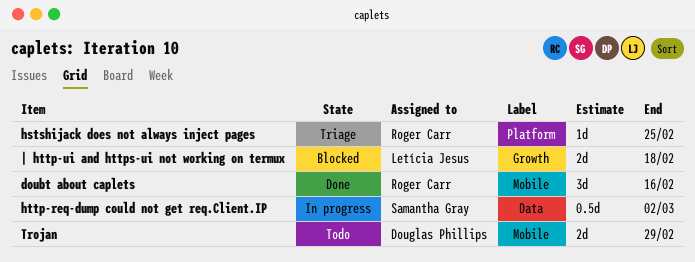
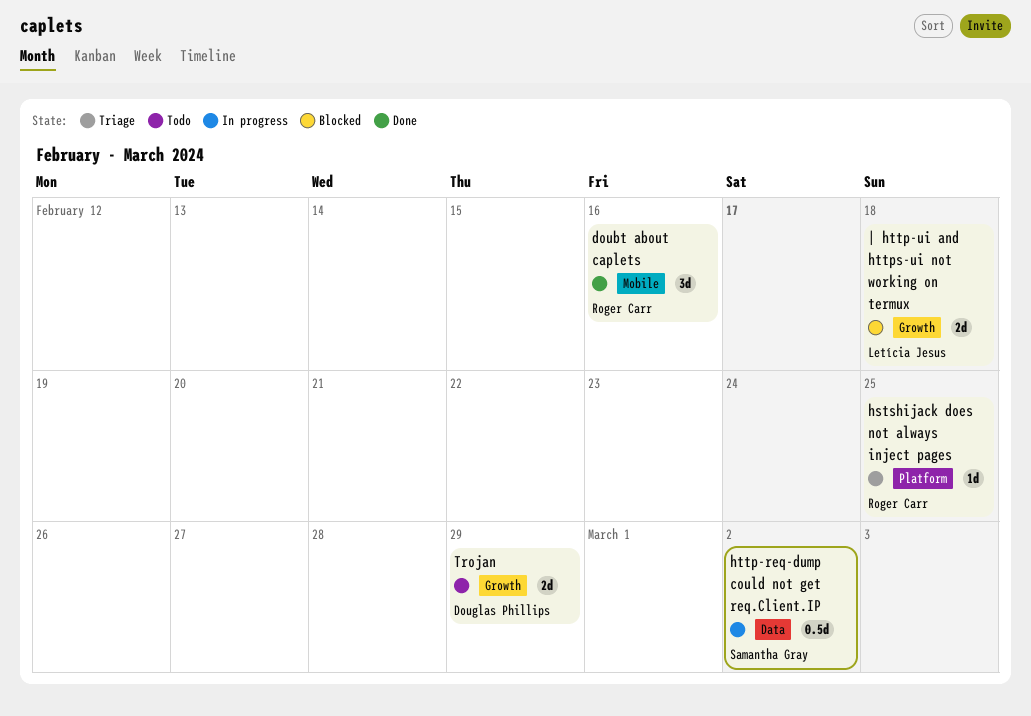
Trojan, label: Mobile -> Growth

